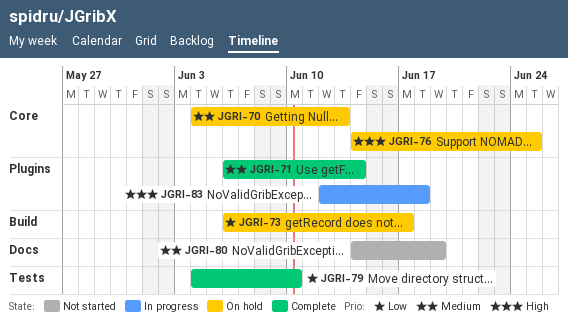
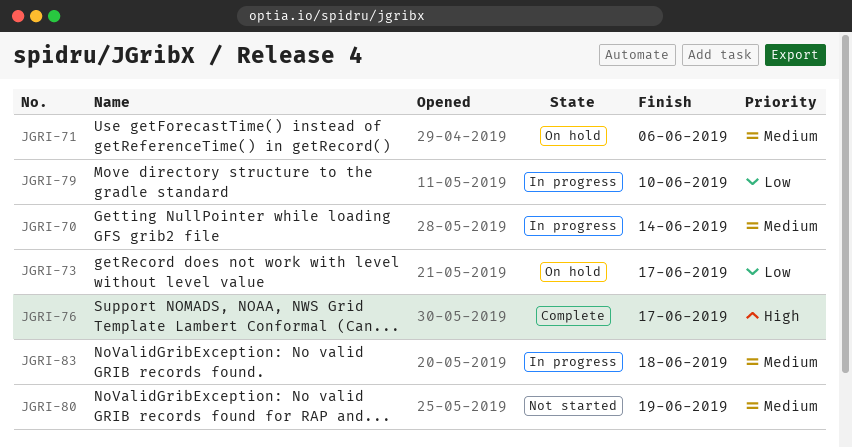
JGRI-70, status: On hold -> In progress
JGRI-70, due: Jun 13 -> Jun 14
JGRI-71, status: Complete -> On hold
JGRI-71, due: Jun 14 -> Jun 6
JGRI-76, status: On hold -> Complete
JGRI-76, due: Jun 25 -> Jun 17
JGRI-79, status: Complete -> In progress
JGRI-83, priority: High -> Medium

